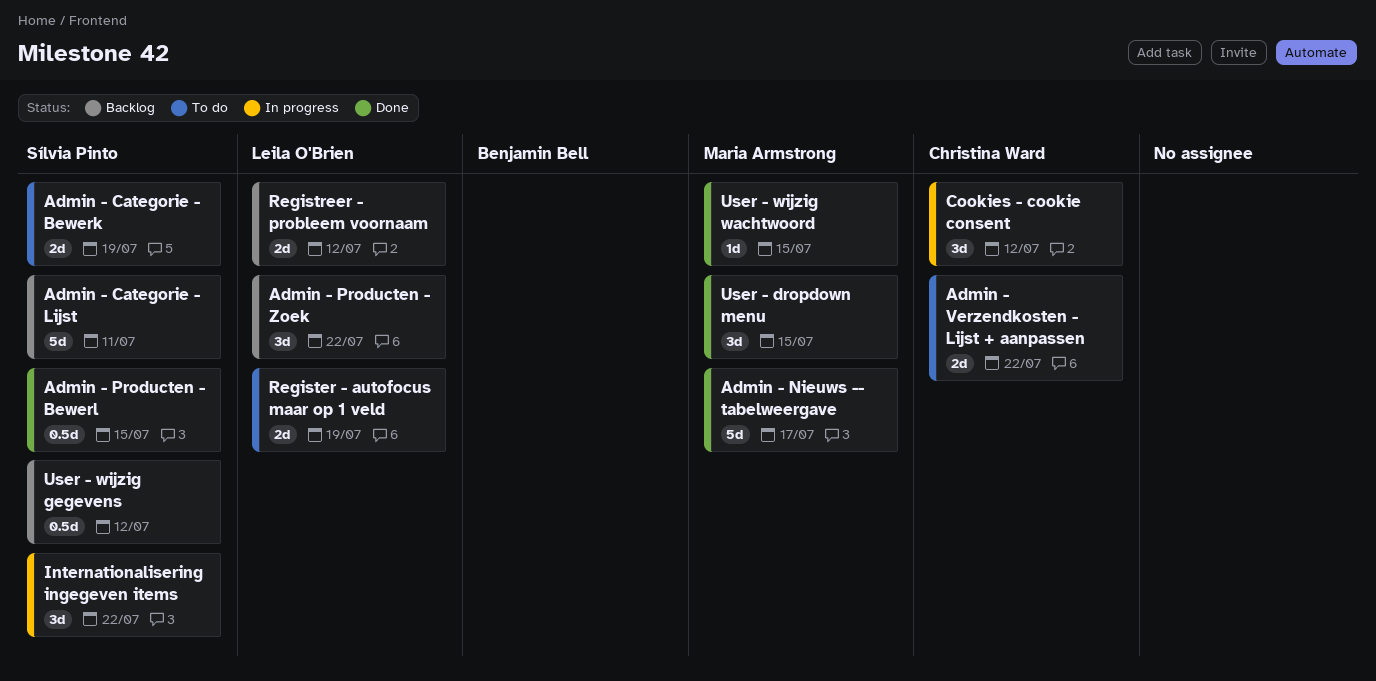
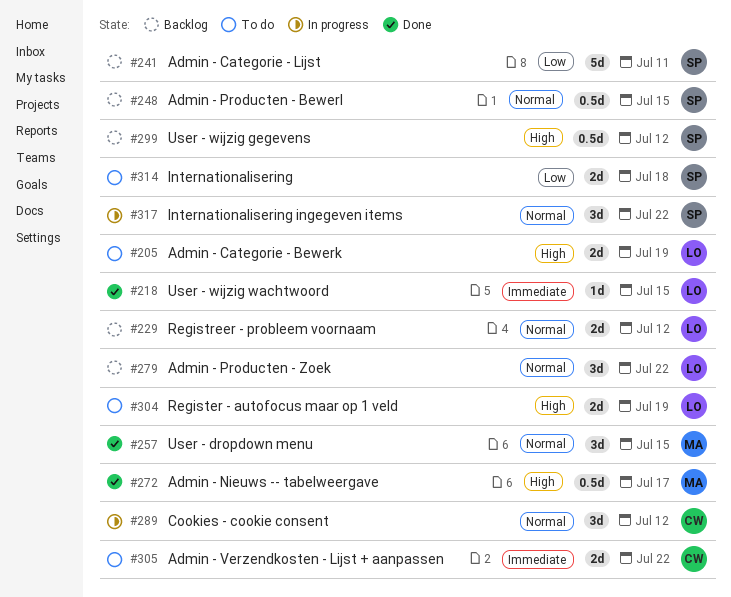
Admin - Categorie - Bewerk, owner: Sílvia Pinto -> Leila O'Brien
Admin - Nieuws -- tabelweergave, estimate: 5d -> 0.5d
Admin - Producten - Bewerl, status: Done -> Backlog
Internationalisering: none -> present
User - wijzig wachtwoord, owner: Maria Armstrong -> Leila O'Brien

